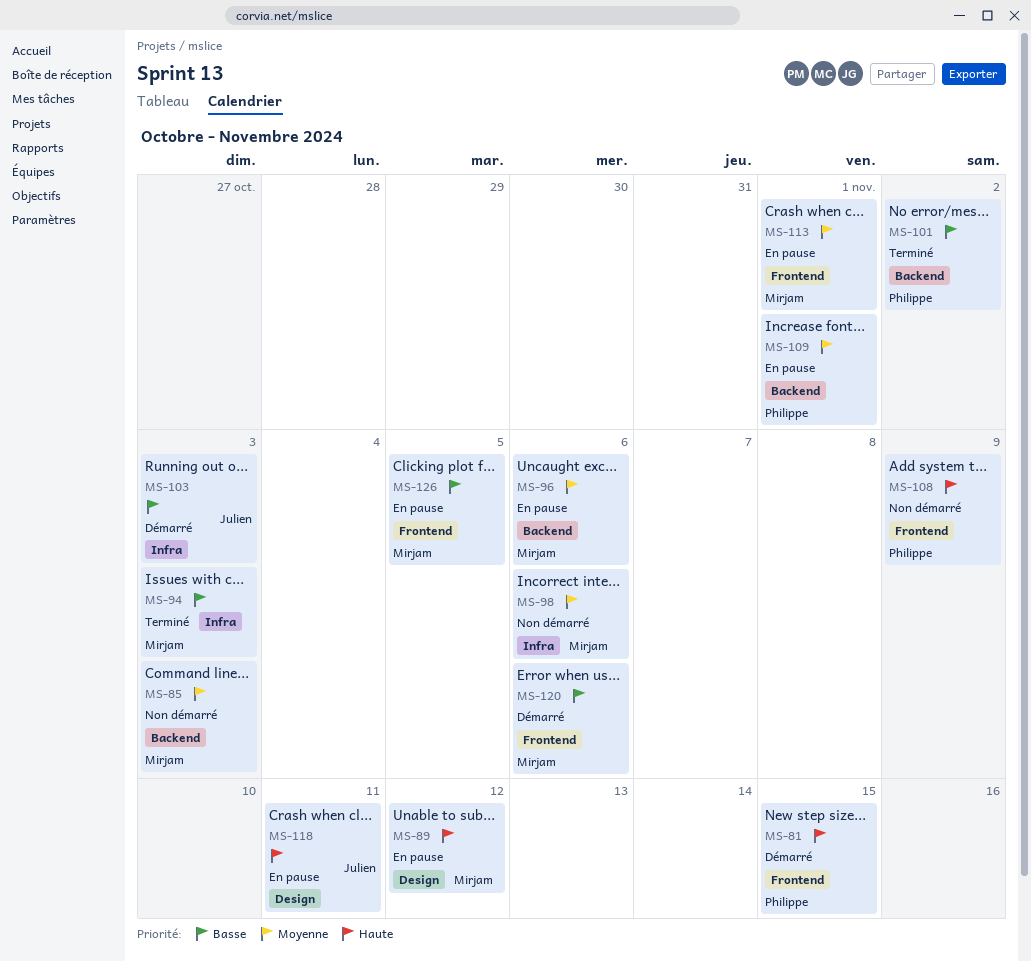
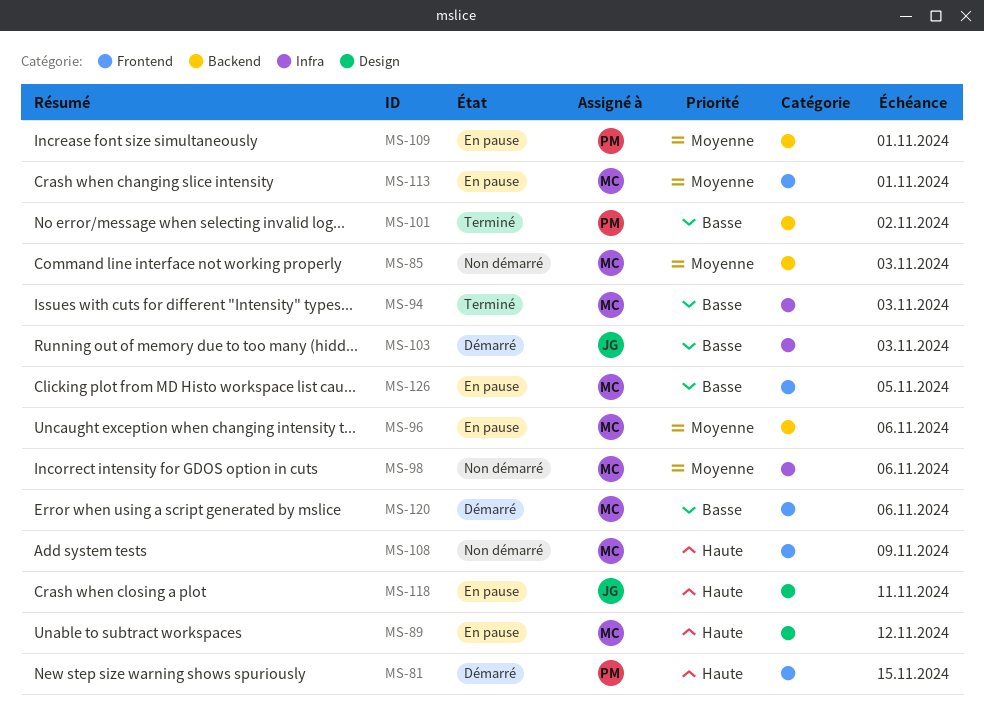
MS-108, owner: Philippe -> Mirjam

